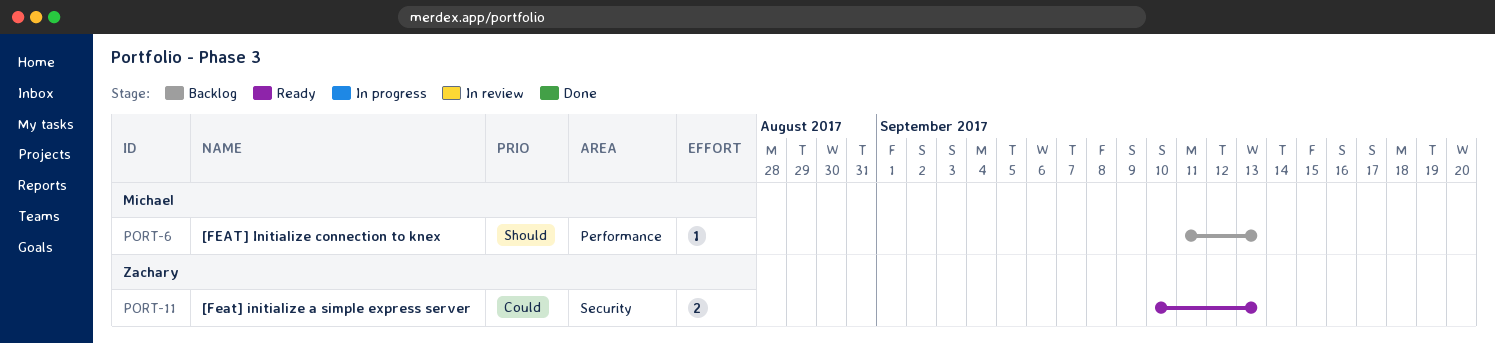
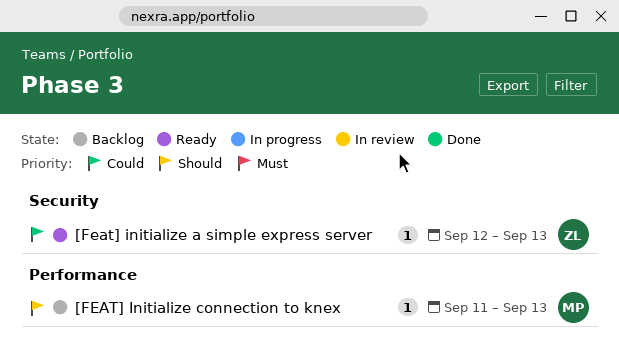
[Feat] initialize a simple express server, estimate: 2 -> 1
[Feat] initialize a simple express server, start: Sep 10 -> Sep 12

